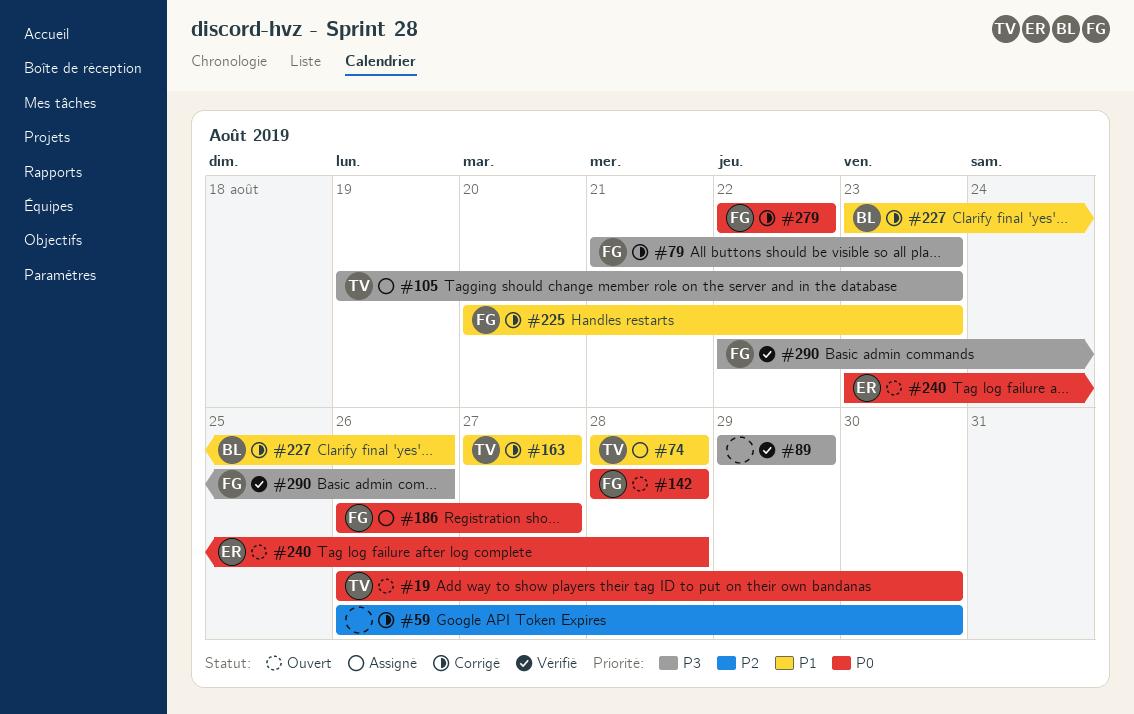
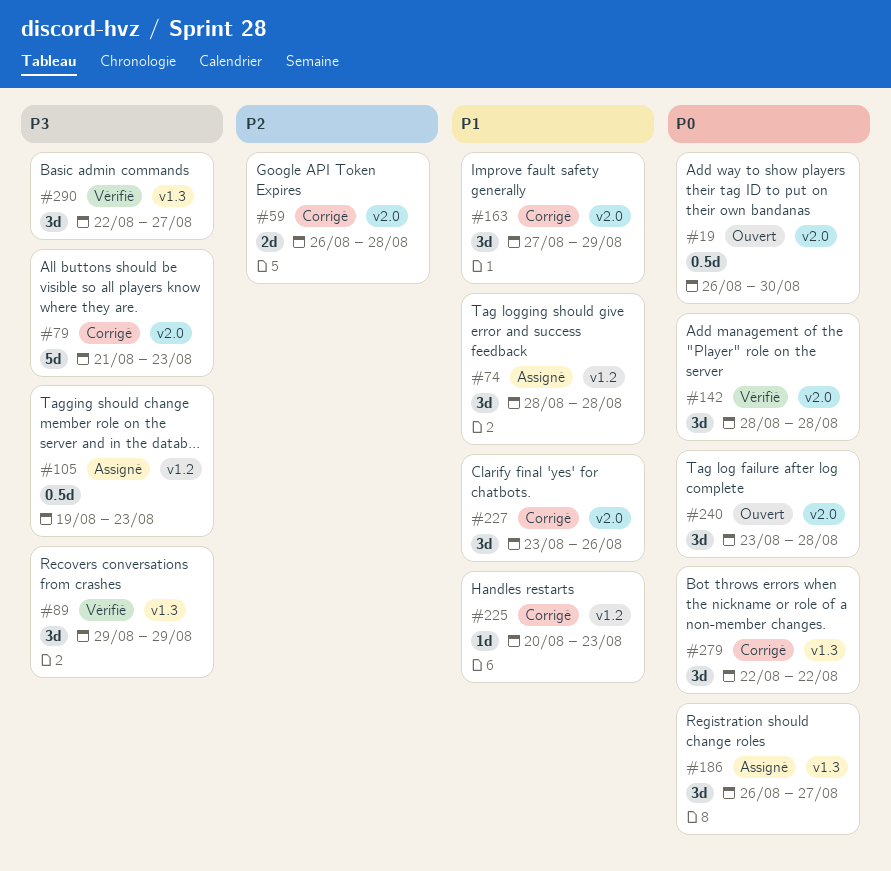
#59, due: Aug 30 -> Aug 28
#142, status: Ouvert -> Vérifié
#163, due: Aug 27 -> Aug 29
#290, due: Aug 26 -> Aug 27

